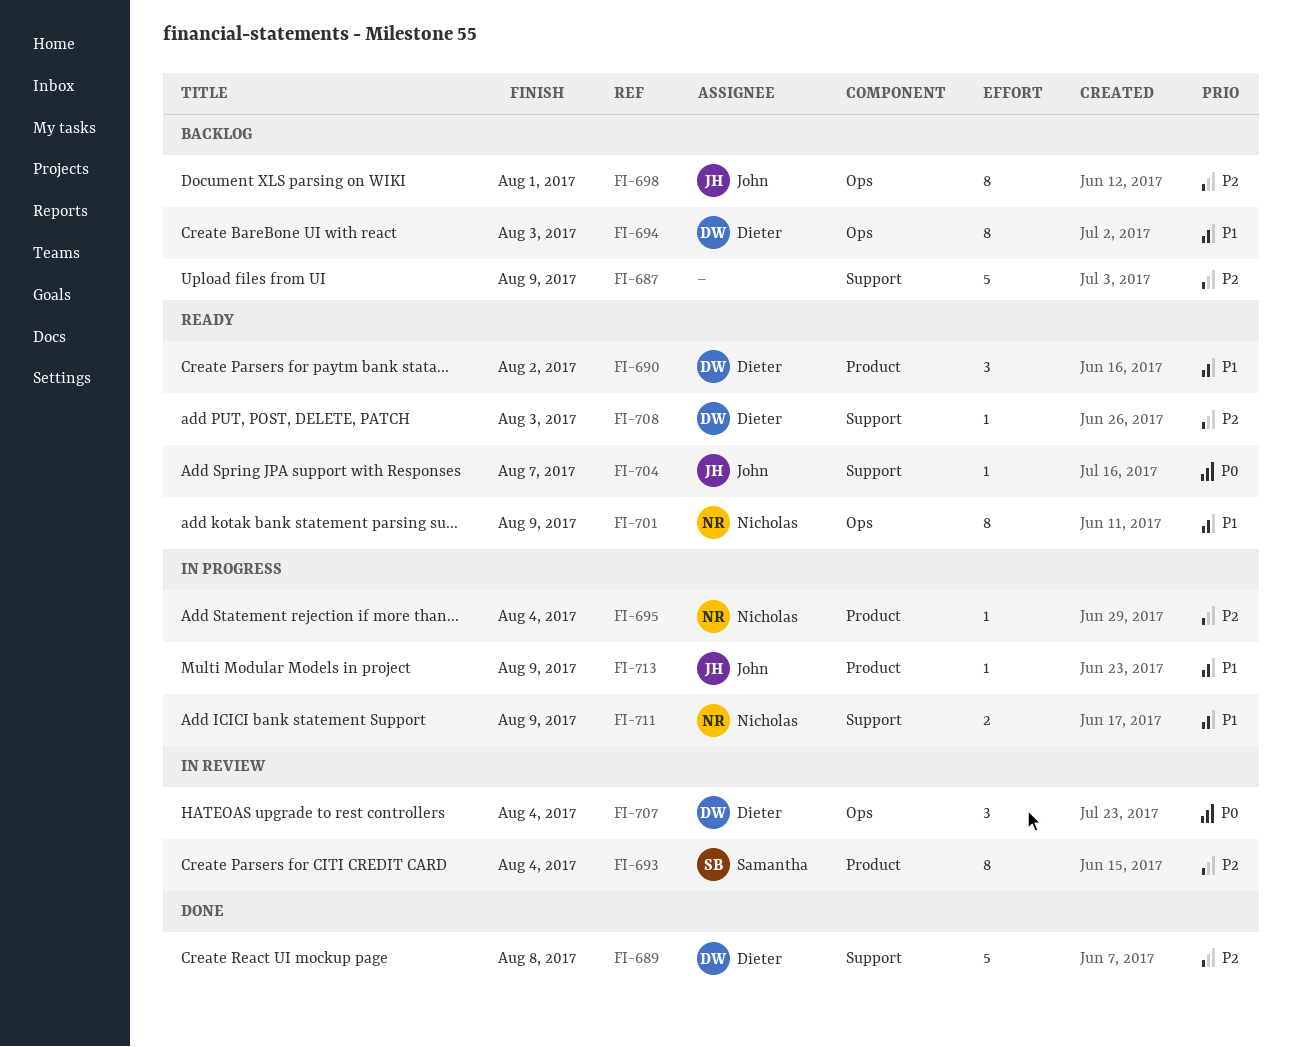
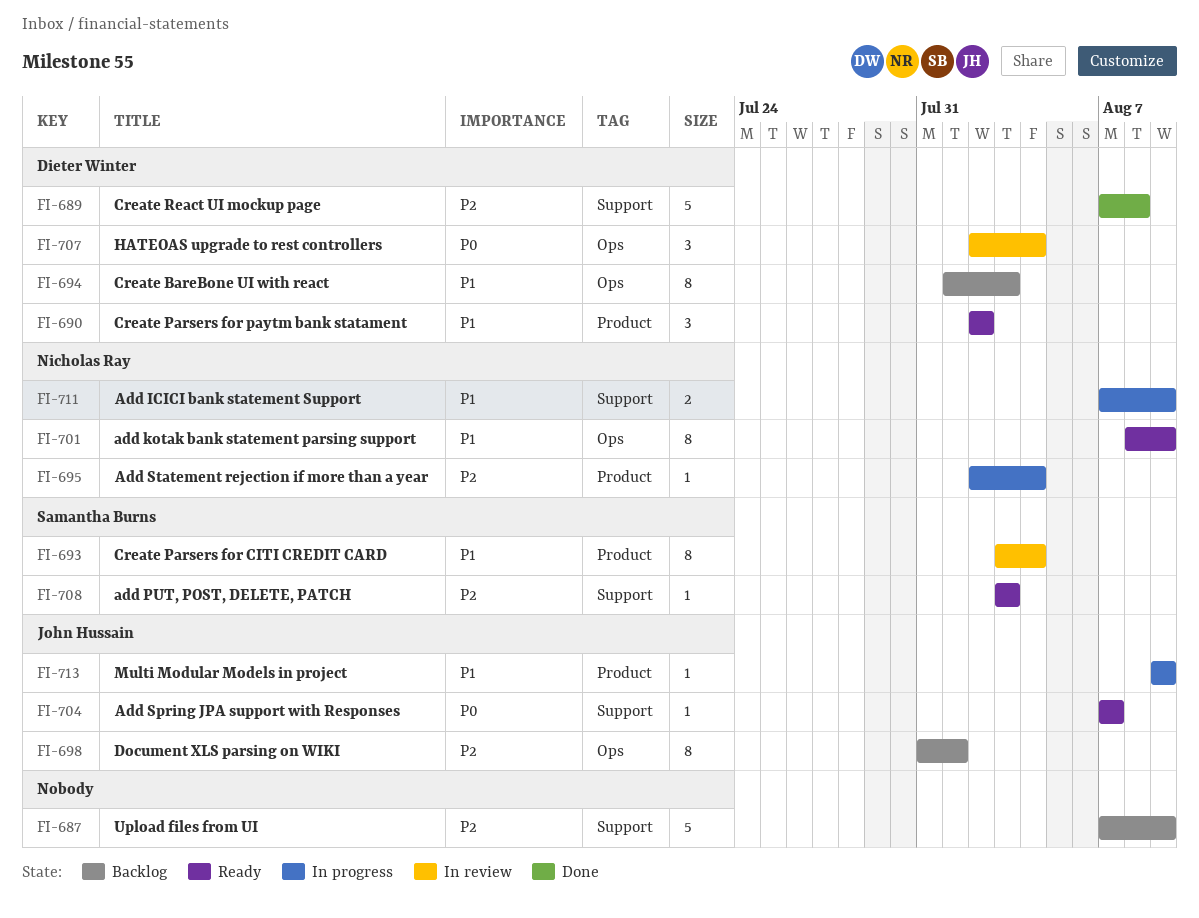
FI-693, priority: P2 -> P1
FI-708, owner: Dieter Winter -> Samantha Burns

